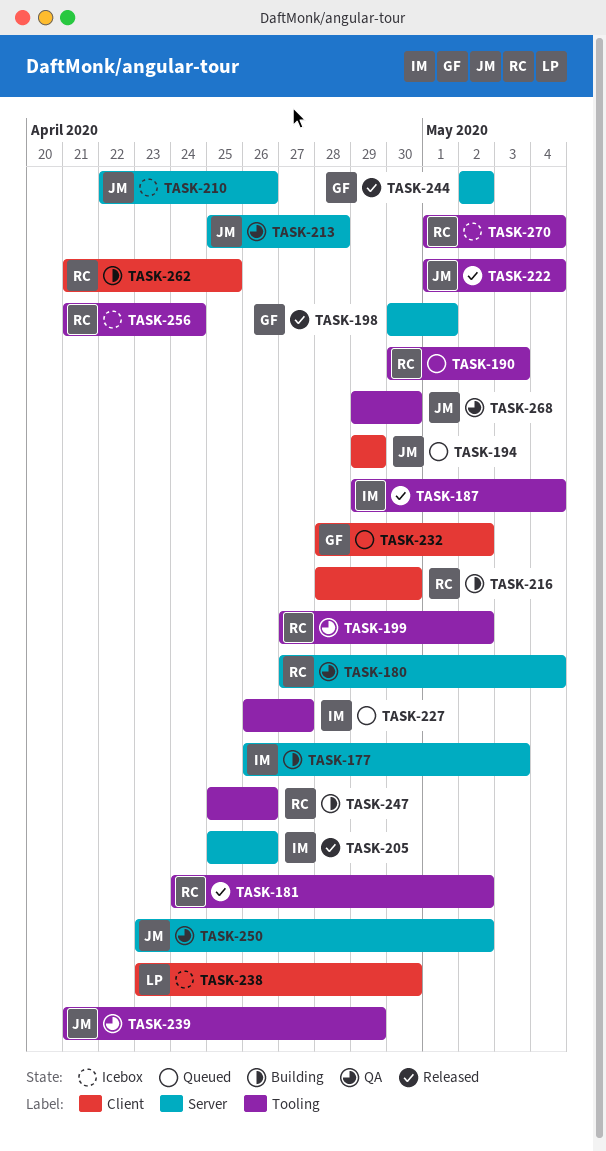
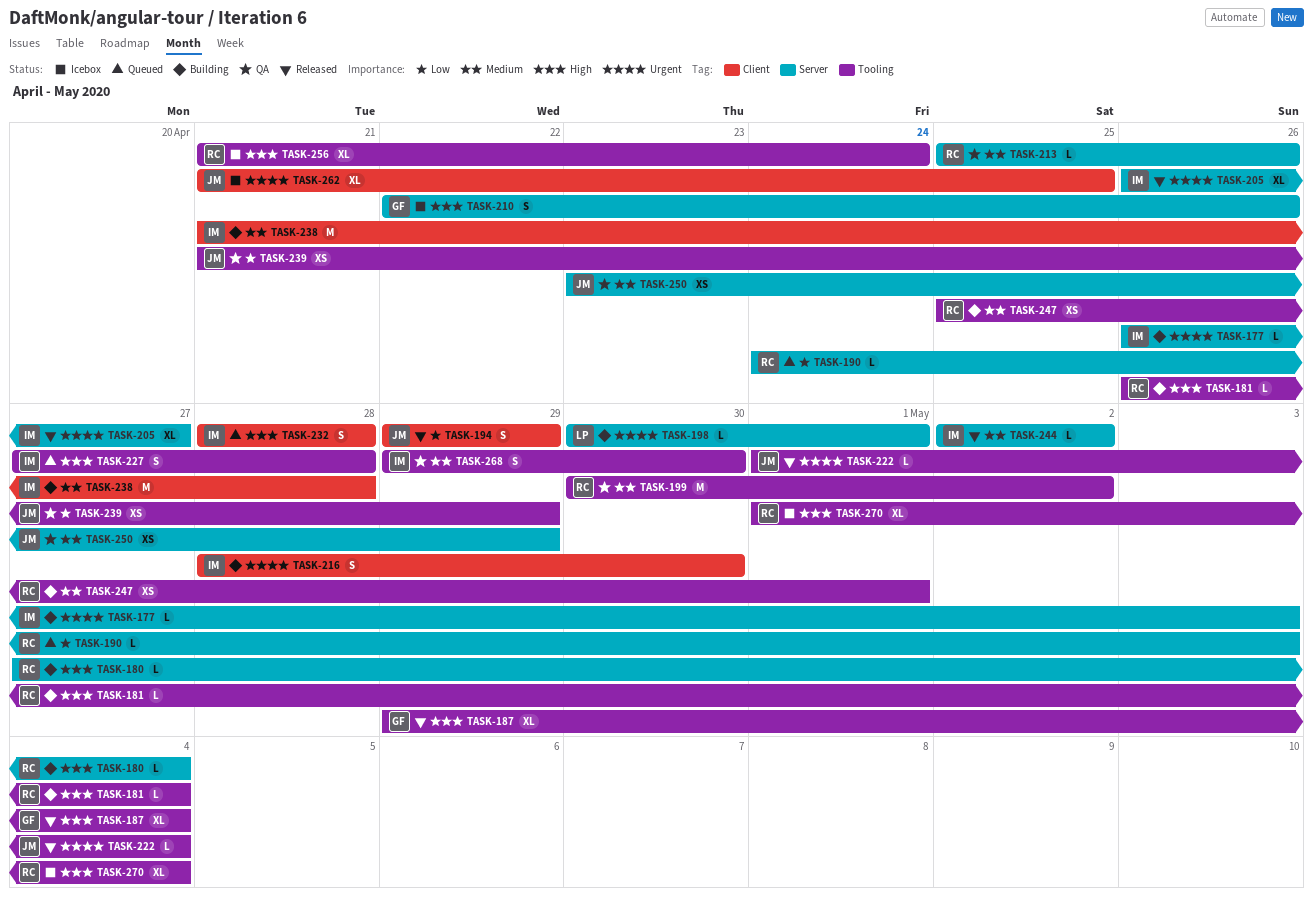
TASK-180, status: QA -> Building
TASK-181, status: Released -> Building
TASK-181, start: Apr 24 -> Apr 26
TASK-181, due: May 2 -> May 4
TASK-187, owner: IM -> GF
TASK-190, label: Tooling -> Server
TASK-190, start: Apr 30 -> Apr 24
TASK-194, status: Queued -> Released
TASK-198, status: Released -> Building
TASK-198, owner: GF -> LP
TASK-199, start: Apr 27 -> Apr 30
TASK-205, start: Apr 25 -> Apr 26
TASK-205, due: Apr 26 -> Apr 27
TASK-210, owner: JM -> GF
TASK-213, owner: JM -> RC
TASK-213, due: Apr 28 -> Apr 26
TASK-216, owner: RC -> IM
TASK-227, start: Apr 26 -> Apr 27
TASK-227, due: Apr 27 -> Apr 28
TASK-232, owner: GF -> IM
TASK-232, due: May 2 -> Apr 28
TASK-238, status: Icebox -> Building
TASK-238, owner: LP -> IM
TASK-238, start: Apr 23 -> Apr 21
TASK-238, due: Apr 30 -> Apr 28
TASK-244, owner: GF -> IM
TASK-247, due: Apr 26 -> May 1
TASK-250, due: May 2 -> Apr 29
TASK-262, status: Building -> Icebox
TASK-262, owner: RC -> JM
TASK-268, owner: JM -> IM

